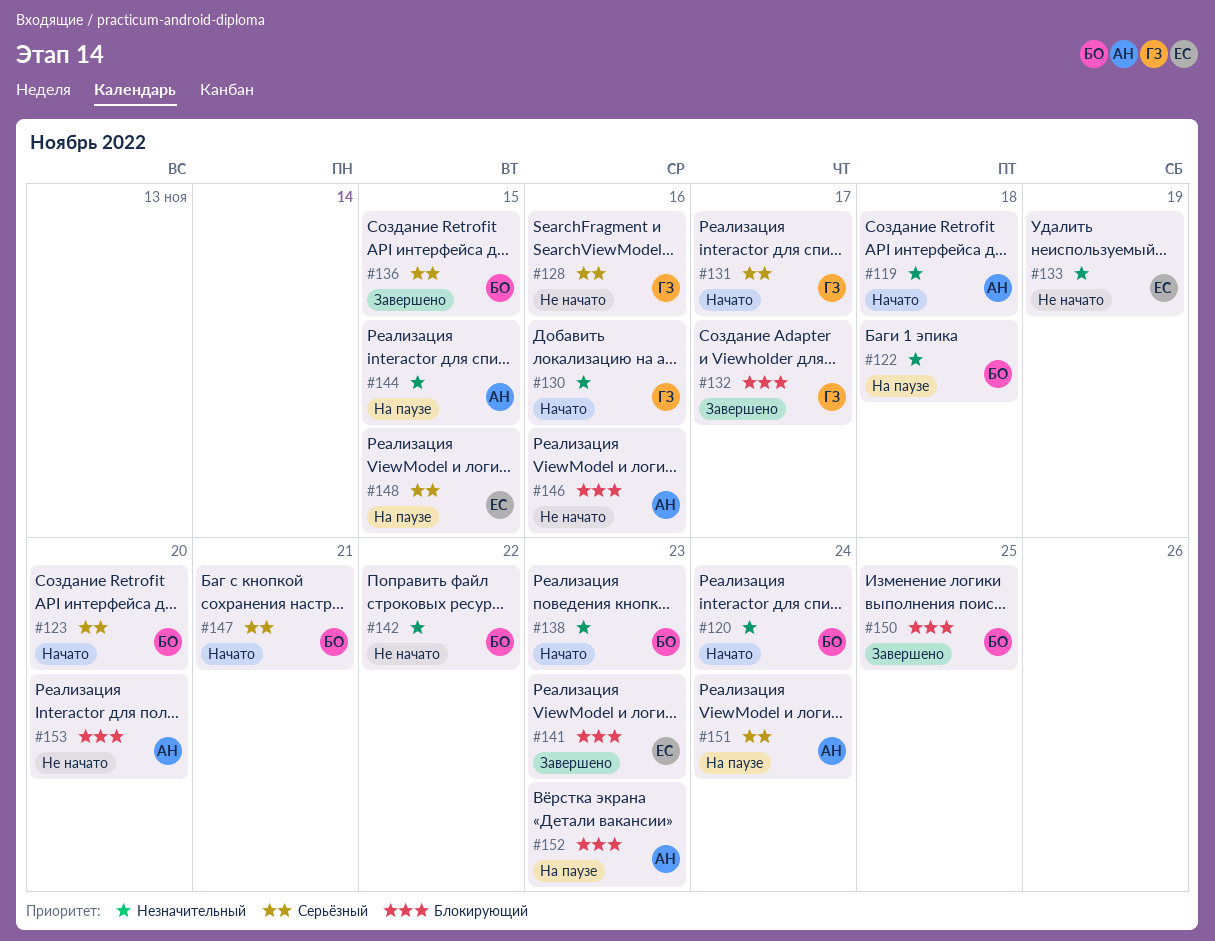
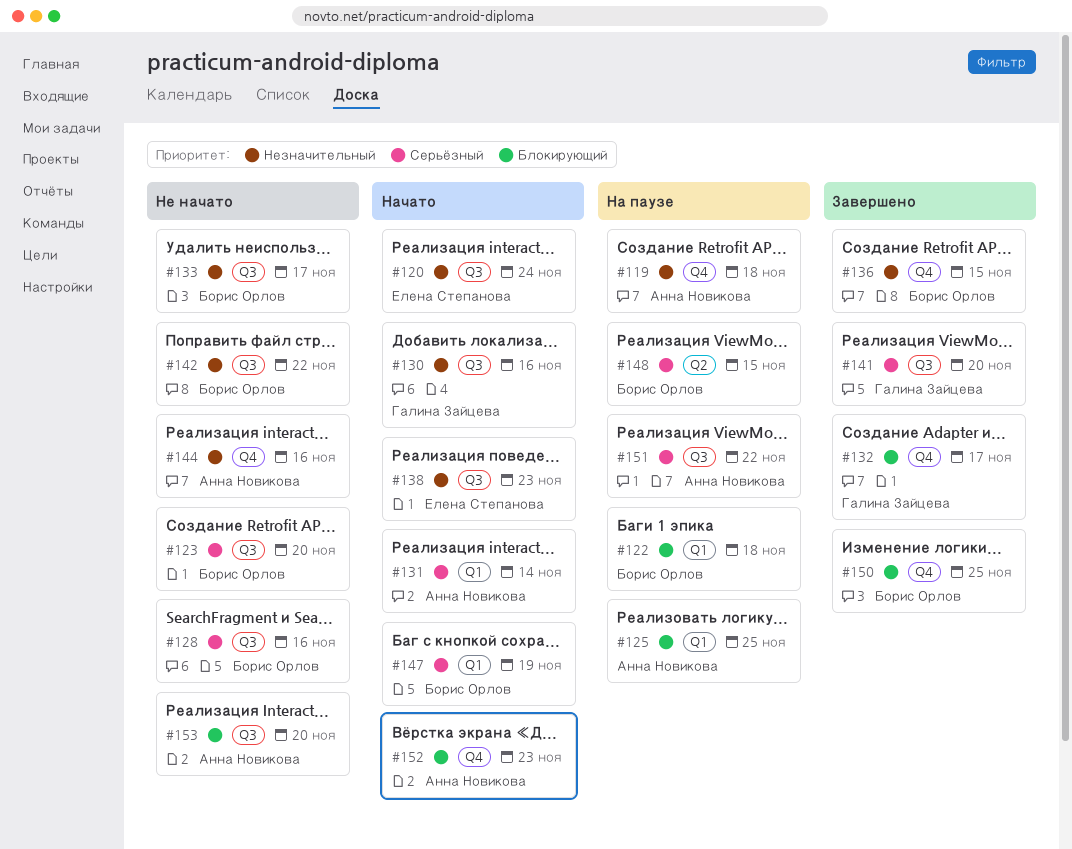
#119, status: Начато -> На паузе
#120, owner: Борис Орлов -> Елена Степанова
#122, priority: Незначительный -> Блокирующий
#123, status: Начато -> Не начато
#125: none -> present
#128, owner: Галина Зайцева -> Борис Орлов
#131, owner: Галина Зайцева -> Анна Новикова
#131, due: Nov 17 -> Nov 14
#133, owner: Елена Степанова -> Борис Орлов
#133, due: Nov 19 -> Nov 17
#136, priority: Серьёзный -> Незначительный
#138, owner: Борис Орлов -> Елена Степанова
#141, owner: Елена Степанова -> Галина Зайцева
#141, priority: Блокирующий -> Серьёзный
#141, due: Nov 23 -> Nov 20
#144, status: На паузе -> Не начато
#144, due: Nov 15 -> Nov 16
#146: present -> none
#147, due: Nov 21 -> Nov 19
#148, owner: Елена Степанова -> Борис Орлов
#151, due: Nov 24 -> Nov 22
#152, status: На паузе -> Начато

